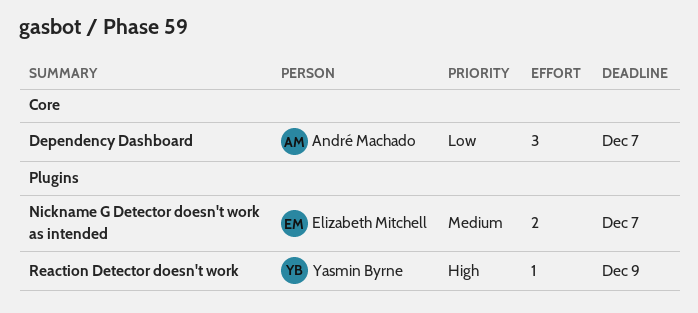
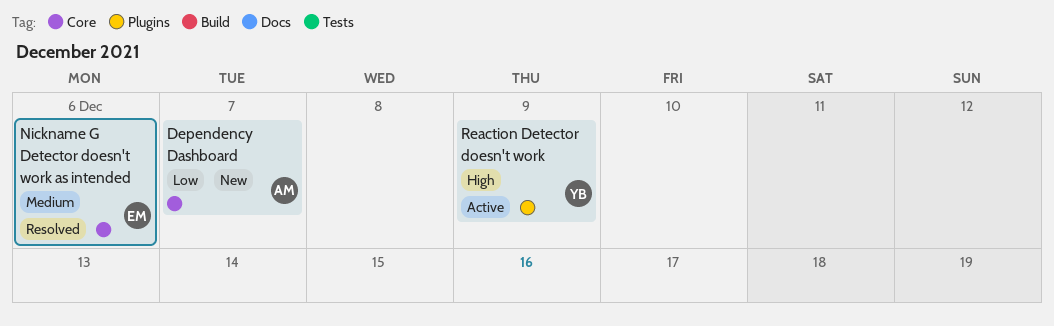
Nickname G Detector doesn't work as intended, label: Plugins -> Core
Nickname G Detector doesn't work as intended, due: Dec 7 -> Dec 6

